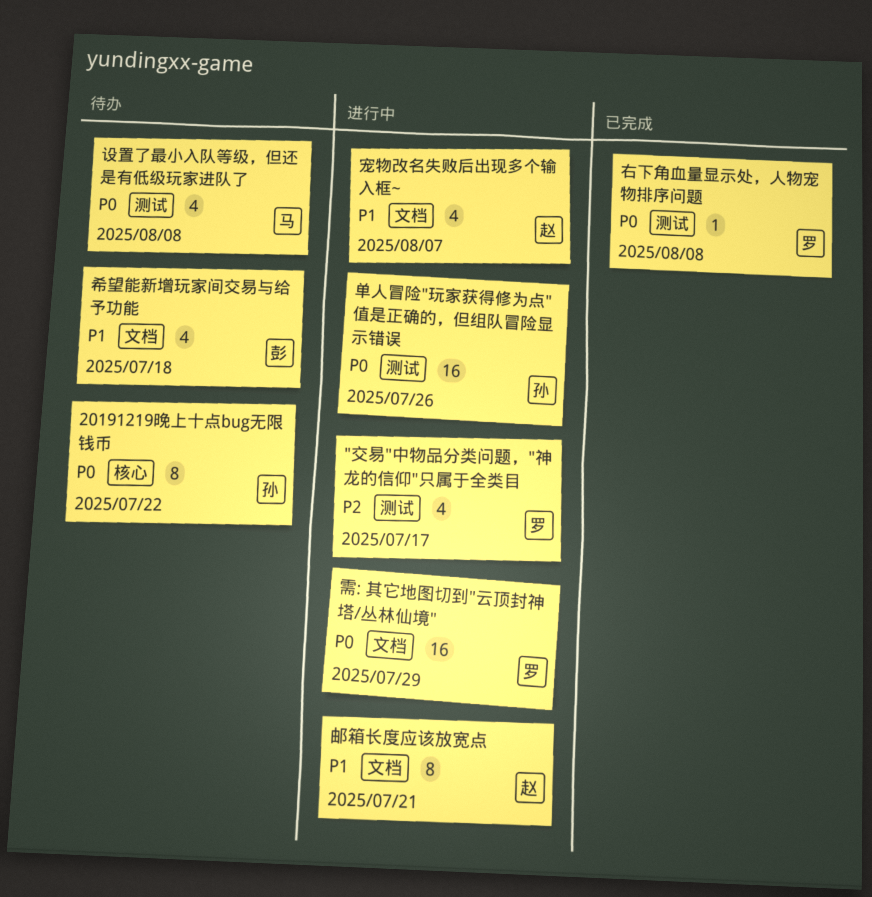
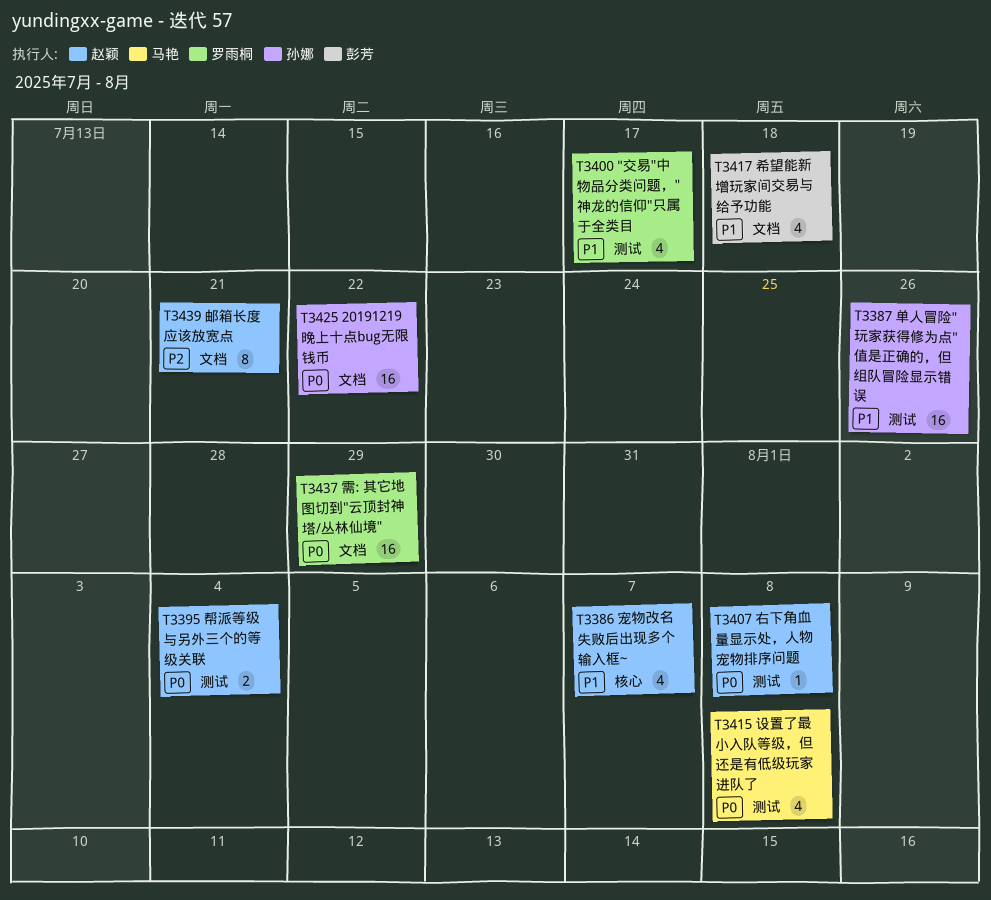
"交易"中物品分类问题，"神龙的信仰"只属于全类目, priority: P2 -> P1
20191219晚上十点bug无限钱币, label: 核心 -> 文档
20191219晚上十点bug无限钱币, estimate: 8 -> 16
单人冒险"玩家获得修为点"值是正确的，但组队冒险显示错误, priority: P0 -> P1
右下角血量显示处，人物宠物排序问题, owner: 罗雨桐 -> 赵颖
宠物改名失败后出现多个输入框~, label: 文档 -> 核心
帮派等级与另外三个的等级关联: none -> present
邮箱长度应该放宽点, priority: P1 -> P2

